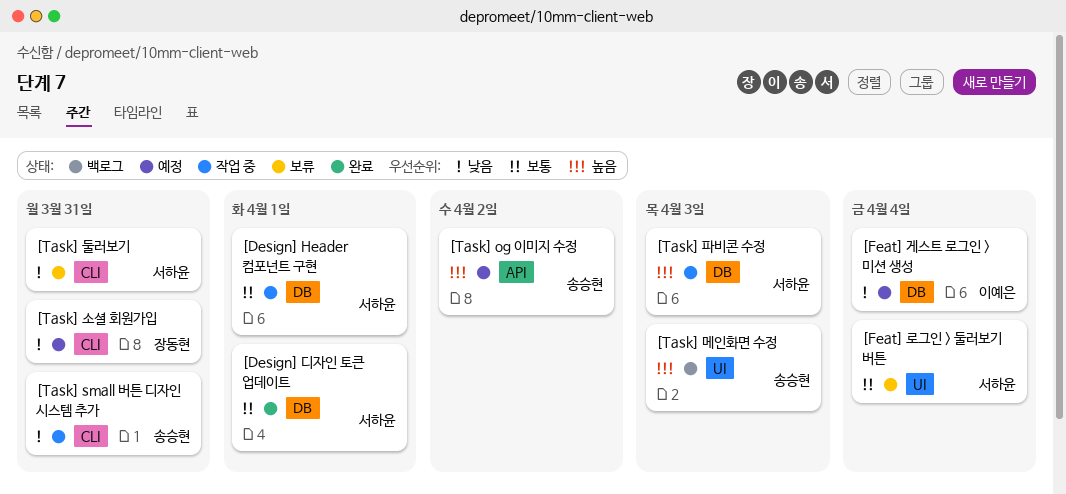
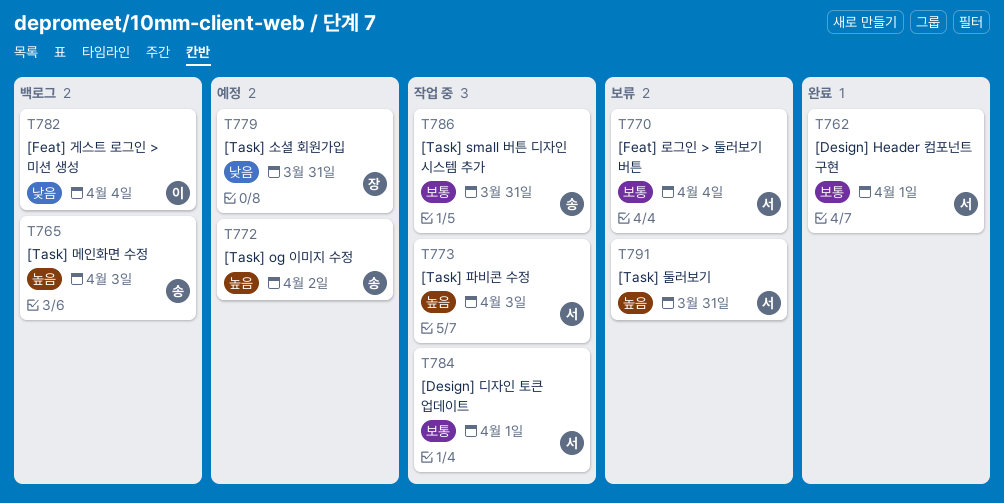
[Design] Header 컴포넌트 구현, status: 작업 중 -> 완료
[Design] 디자인 토큰 업데이트, status: 완료 -> 작업 중
[Feat] 게스트 로그인 > 미션 생성, status: 예정 -> 백로그
[Task] small 버튼 디자인 시스템 추가, priority: 낮음 -> 보통
[Task] 둘러보기, priority: 낮음 -> 높음

